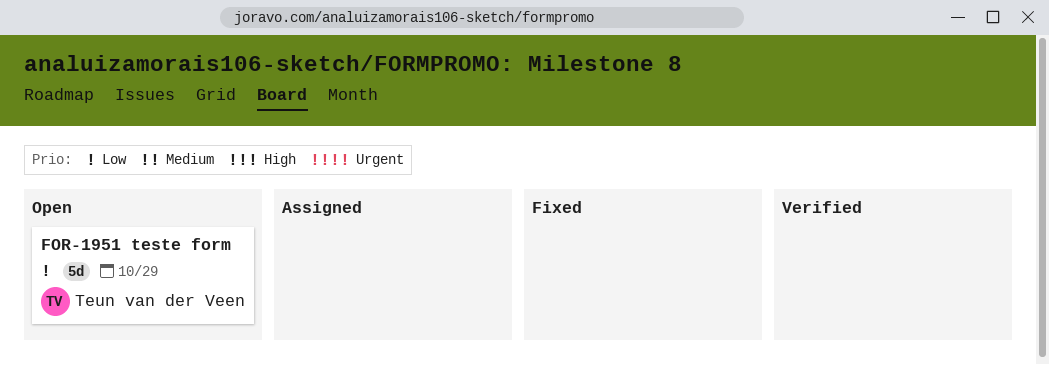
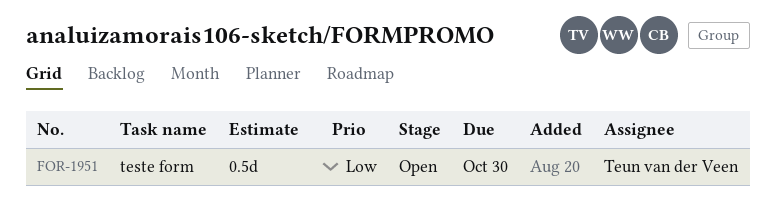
FOR-1951, estimate: 5d -> 0.5d
FOR-1951, due: Oct 29 -> Oct 30

